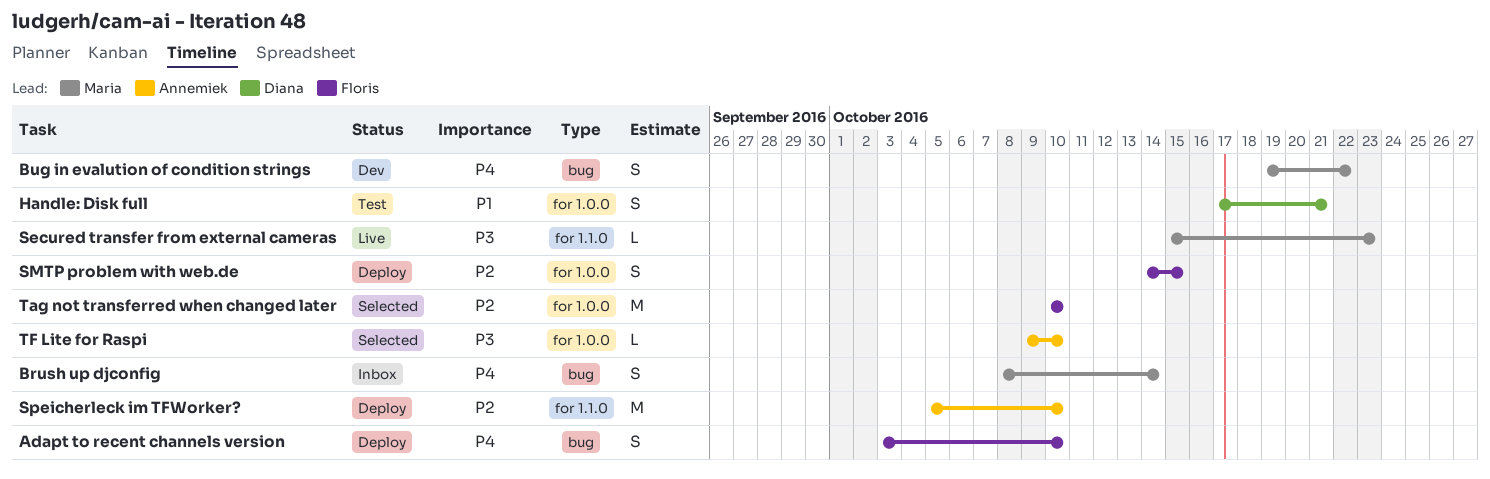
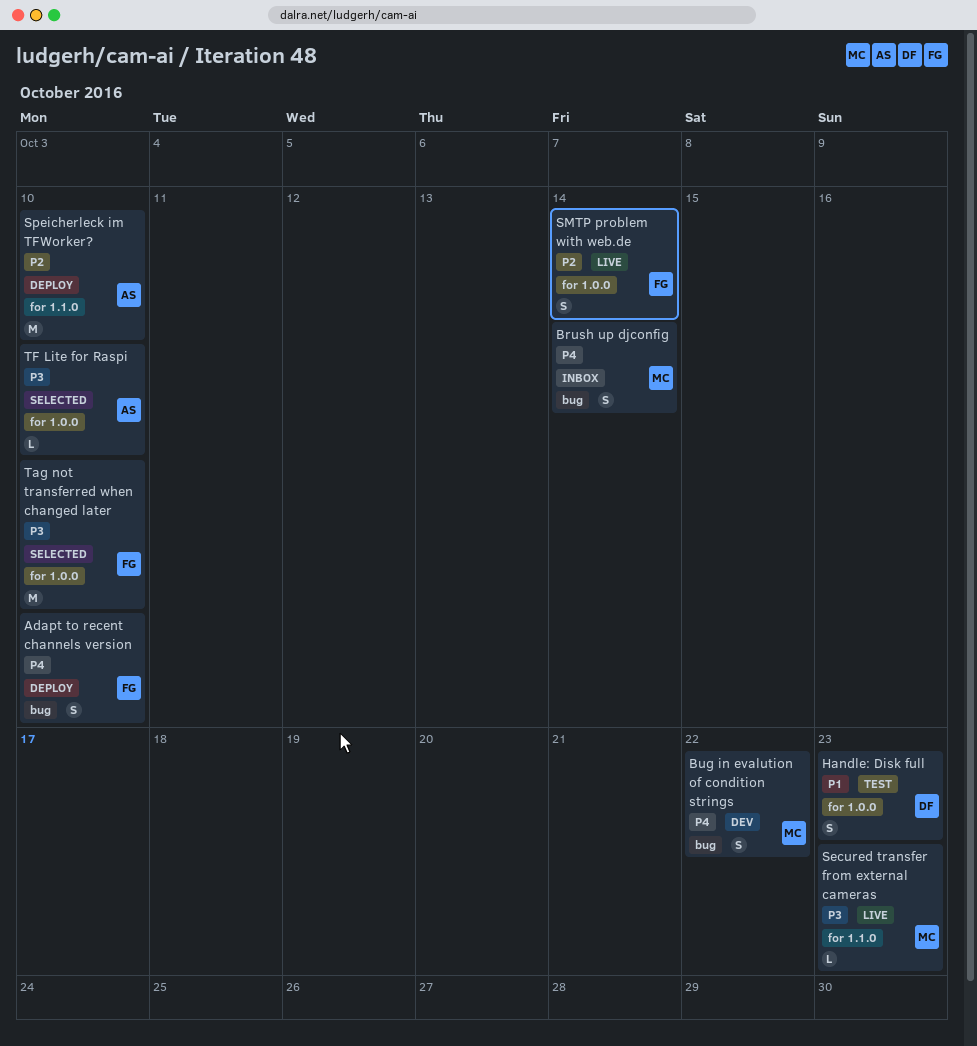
Handle: Disk full, due: Oct 21 -> Oct 23
SMTP problem with web.de, status: Deploy -> Live
SMTP problem with web.de, due: Oct 15 -> Oct 14
Tag not transferred when changed later, priority: P2 -> P3

